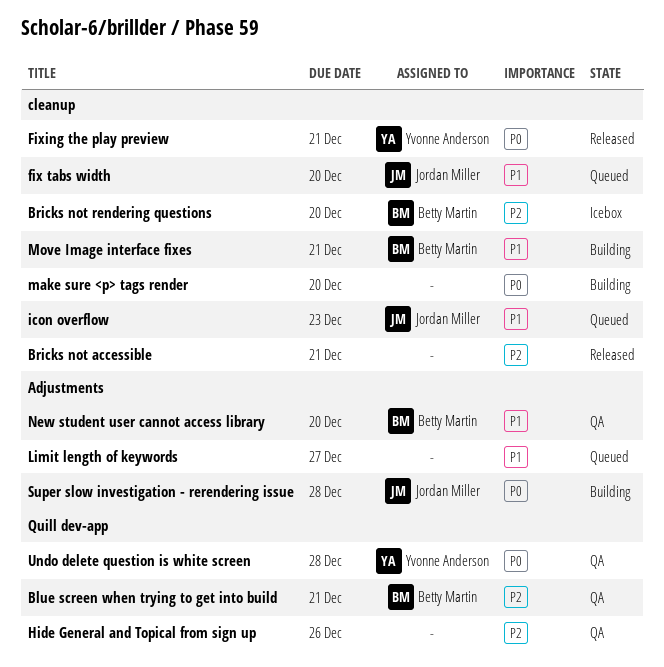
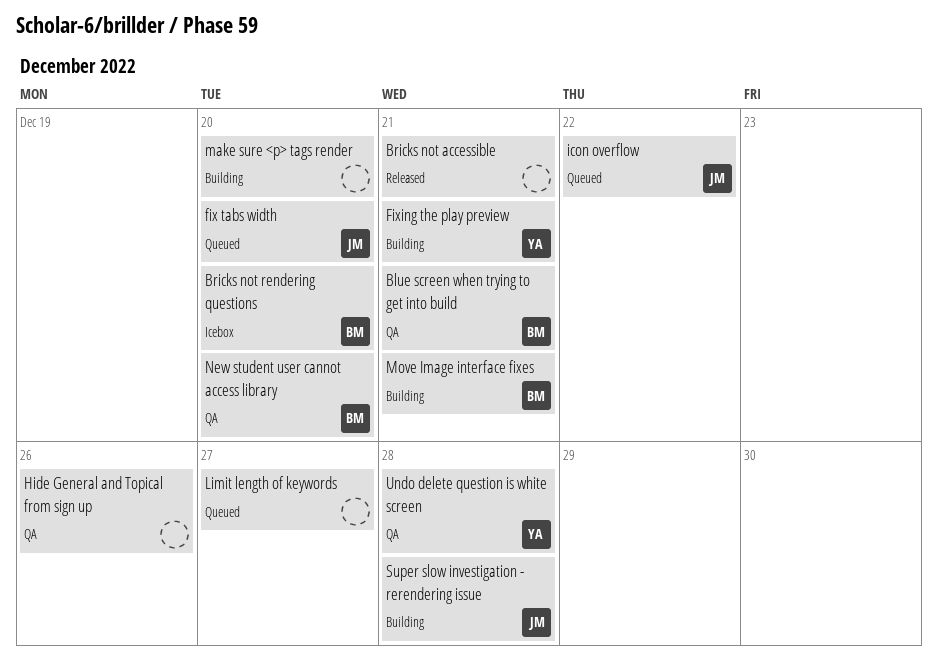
Fixing the play preview, status: Released -> Building
icon overflow, due: Dec 23 -> Dec 22

